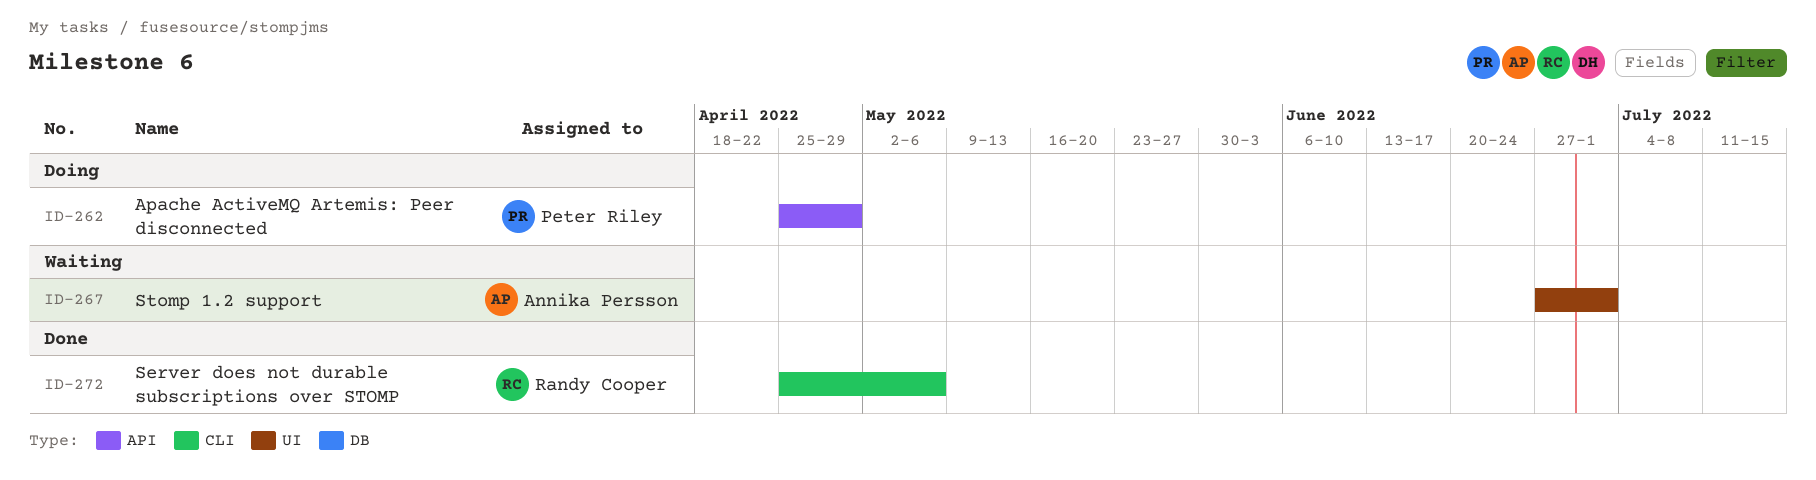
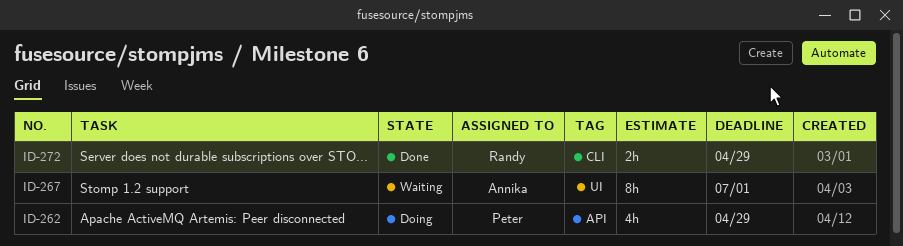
ID-272, due: May 6 -> Apr 29

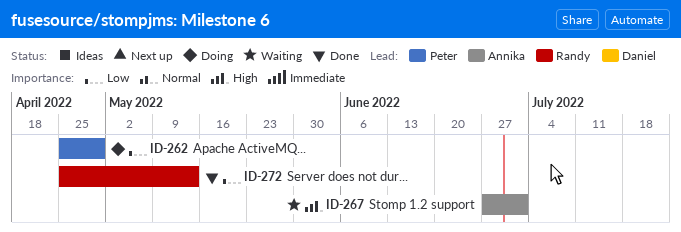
ID-272, due: Apr 29 -> May 13

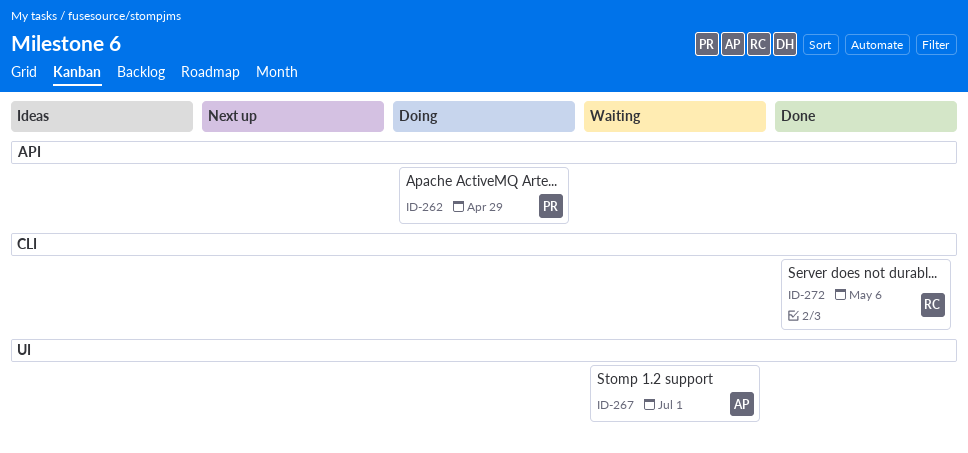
ID-272, due: May 13 -> May 6

